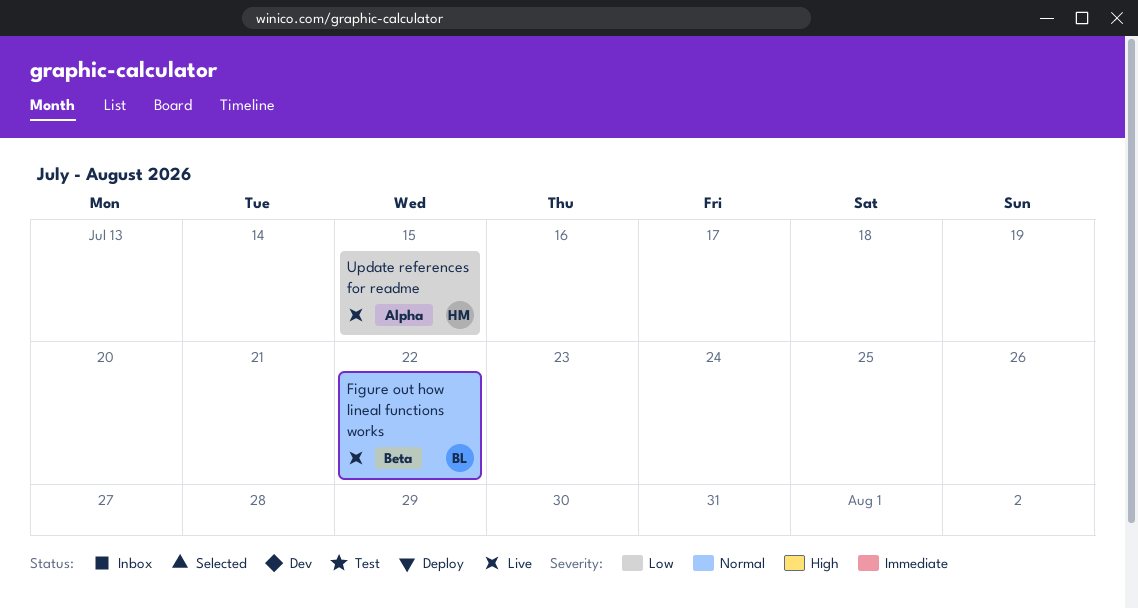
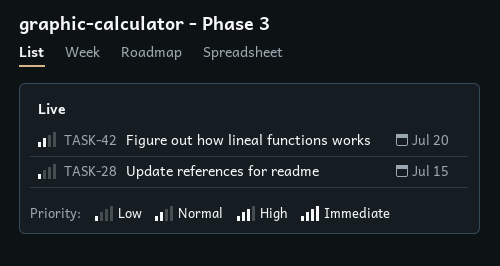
Figure out how lineal functions works, due: Jul 22 -> Jul 20

